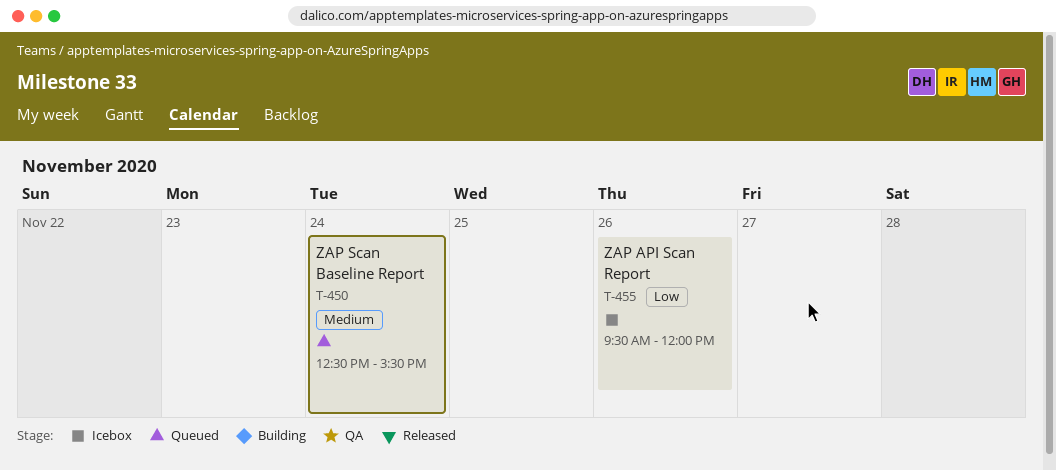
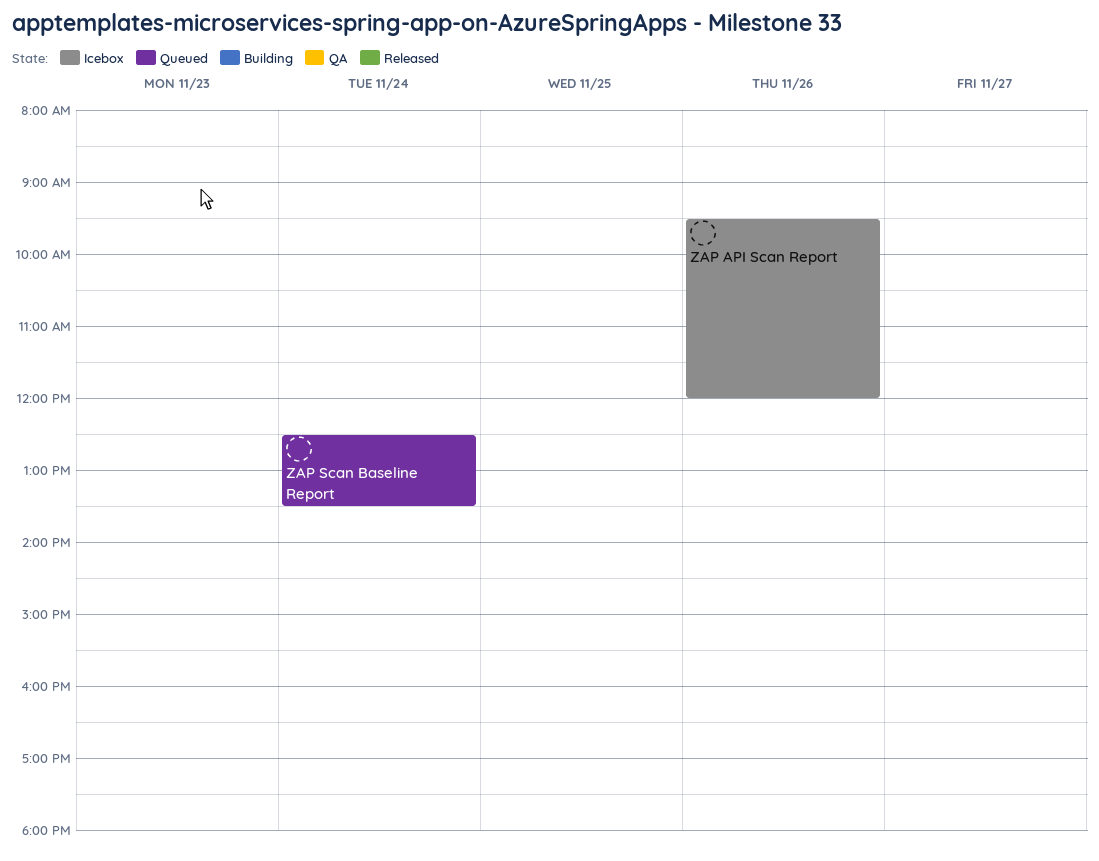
ZAP Scan Baseline Report, ends: 15:30 -> 13:30

